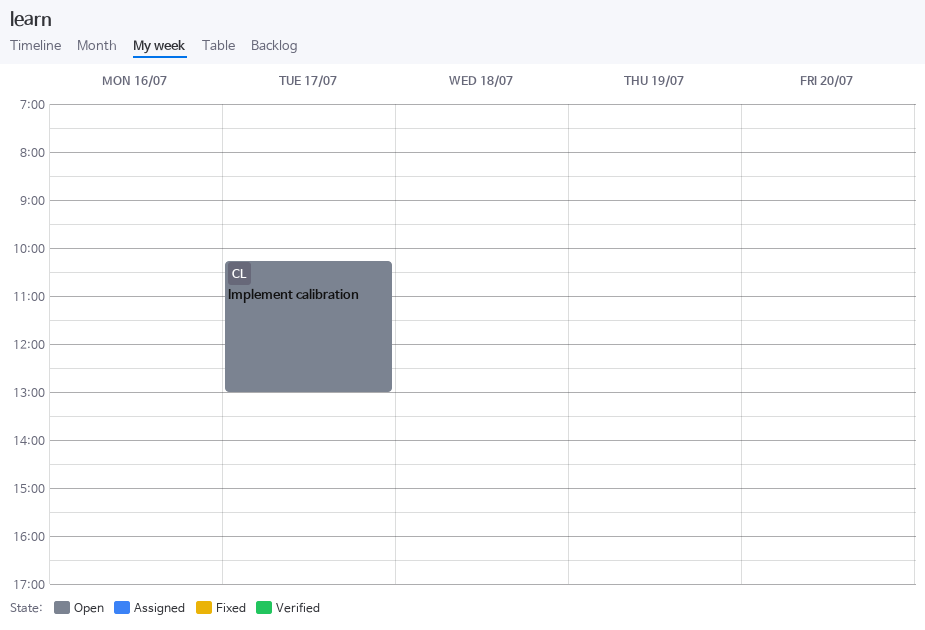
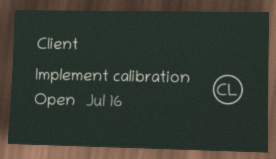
Implement calibration, day: Jul 17 -> Jul 16

